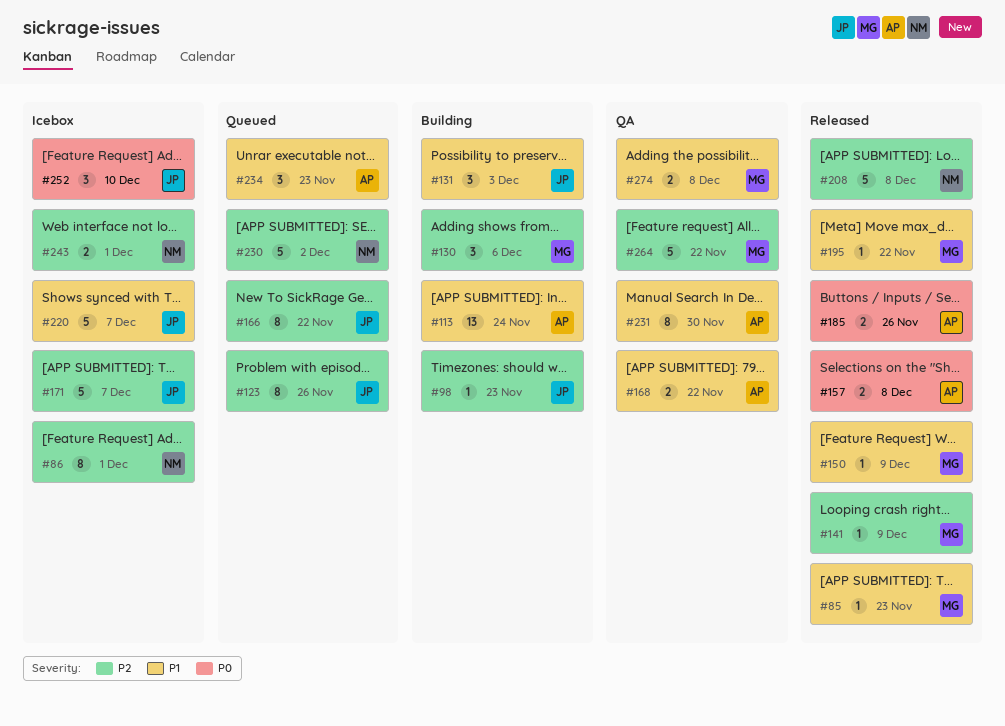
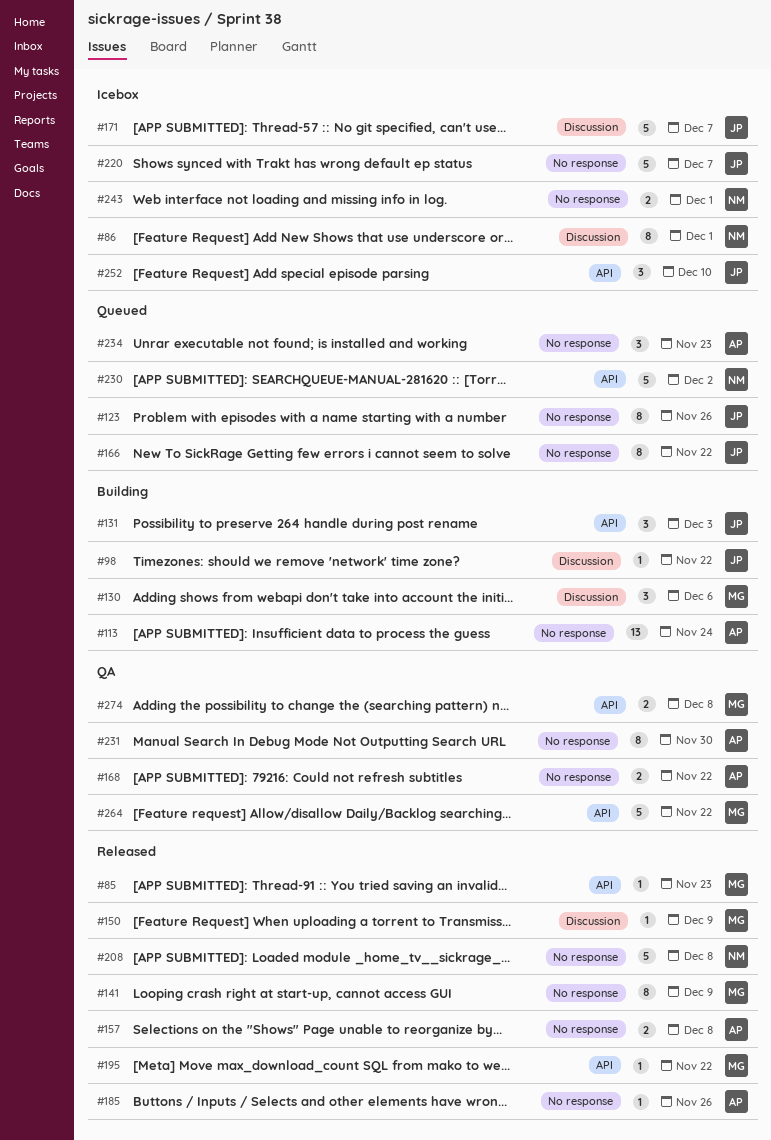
#98, due: Nov 23 -> Nov 22
#141, estimate: 1 -> 8
#185, estimate: 2 -> 1

